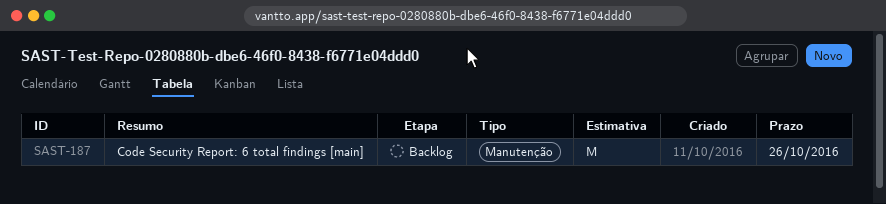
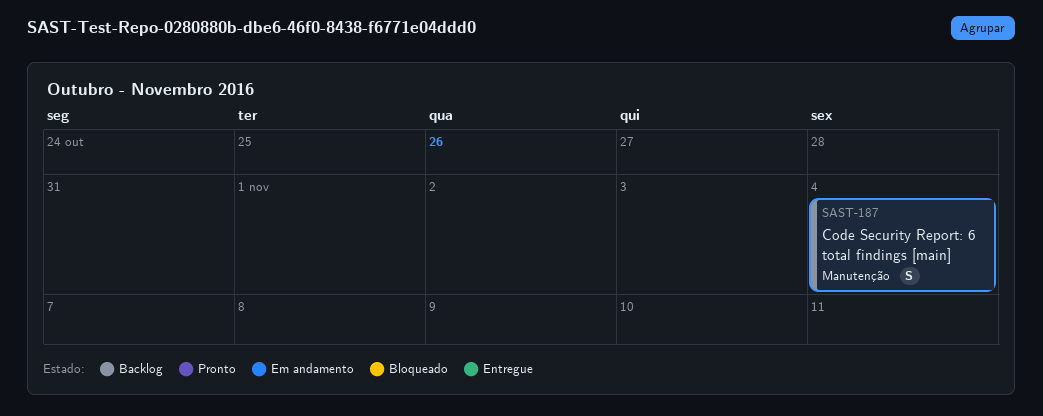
SAST-187, estimate: M -> S
SAST-187, due: Oct 26 -> Nov 4

